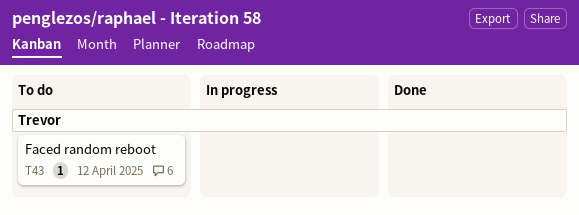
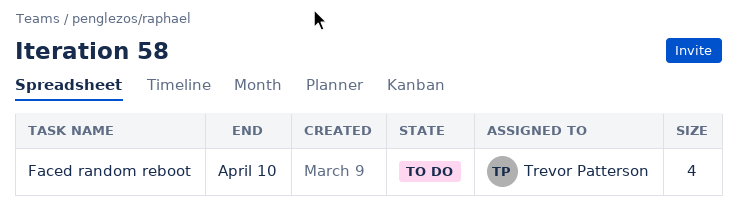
Faced random reboot, estimate: 1 -> 4
Faced random reboot, due: Apr 12 -> Apr 10

